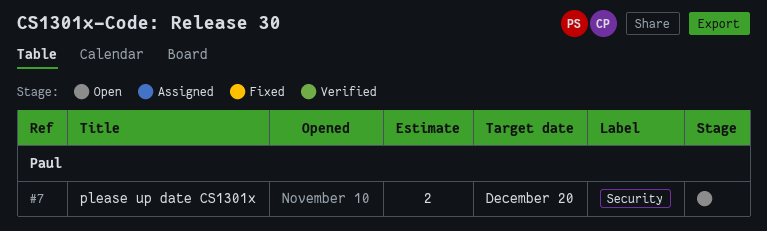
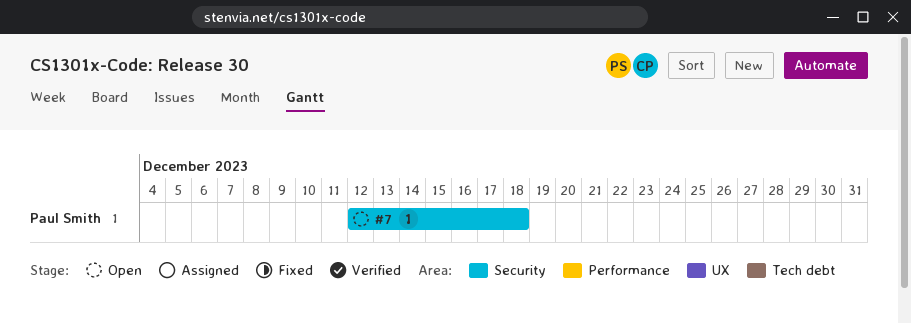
#7, estimate: 2 -> 1
#7, due: Dec 20 -> Dec 18

